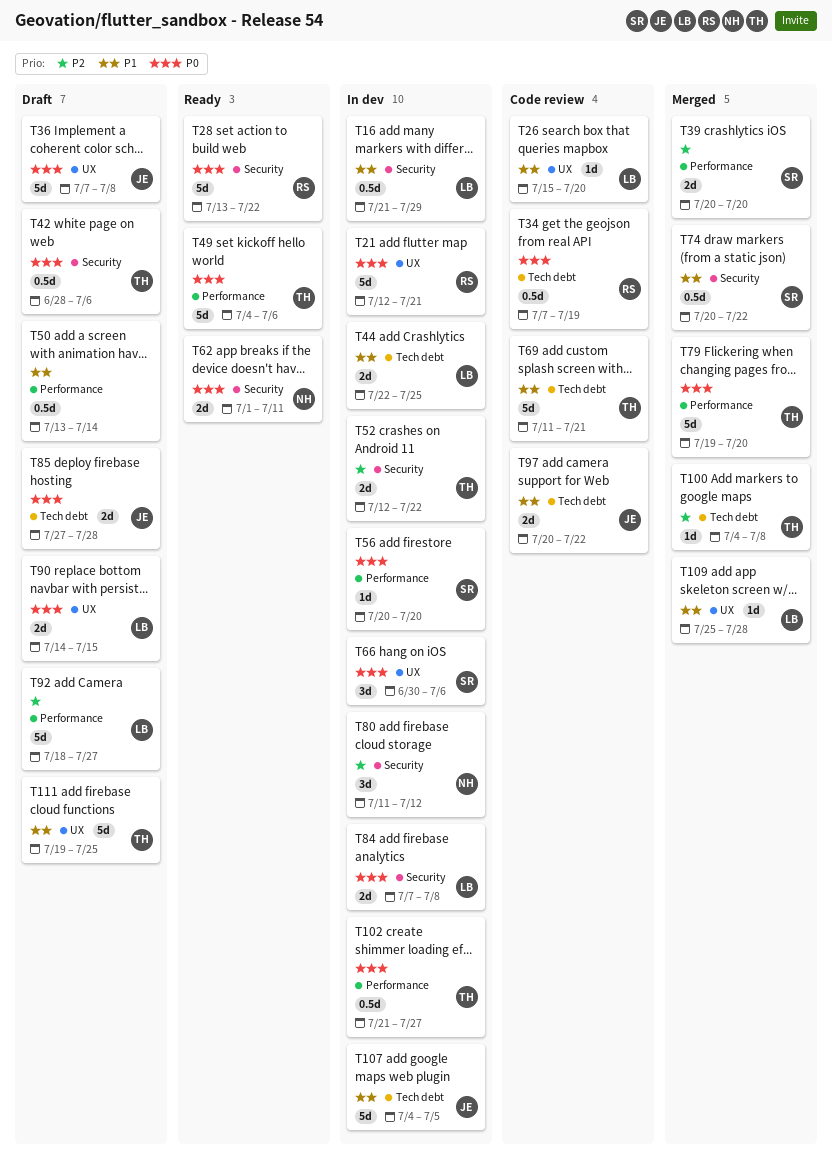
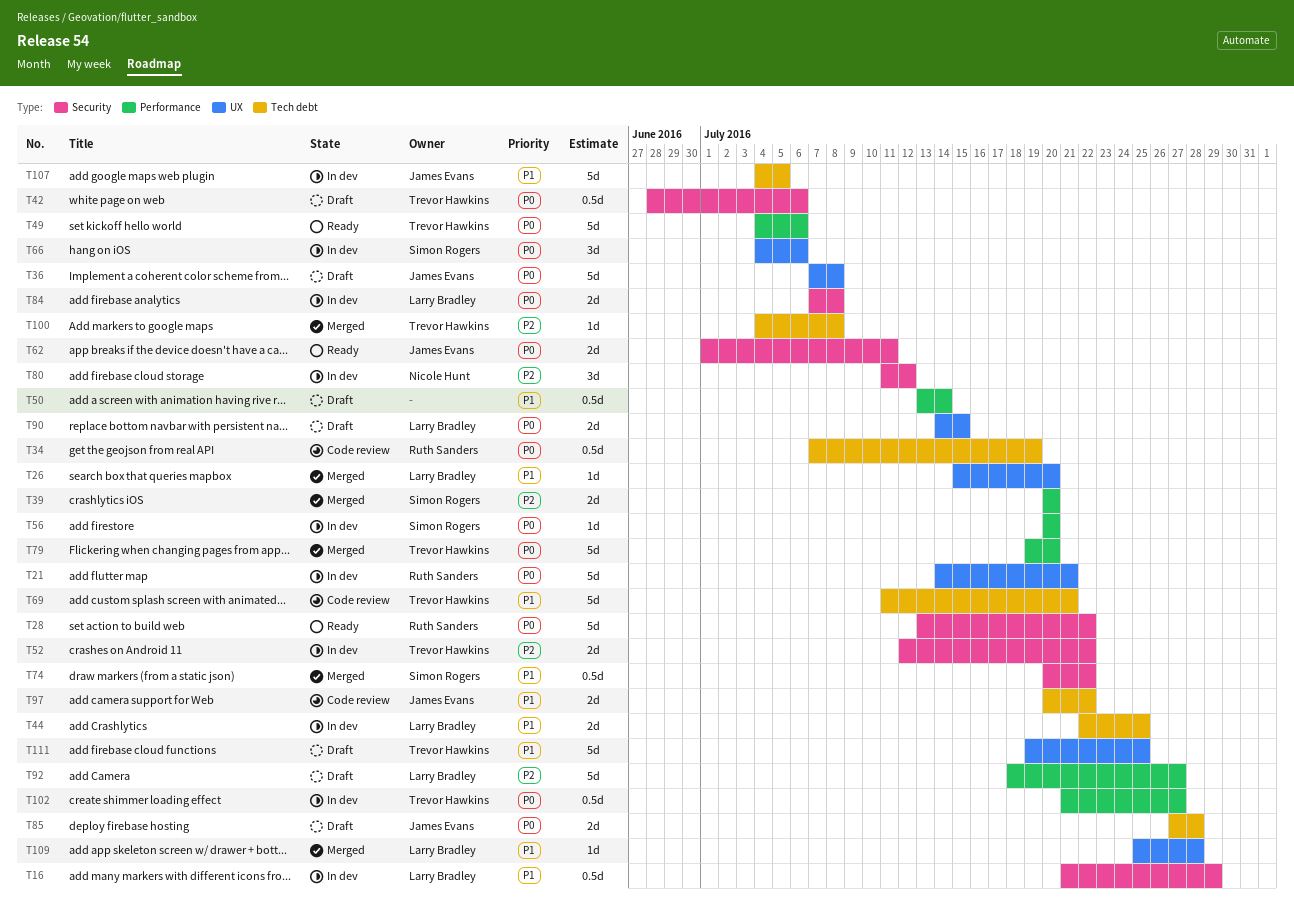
T21, start: Jul 12 -> Jul 14
T26, status: Code review -> Merged
T62, owner: Nicole Hunt -> James Evans
T66, start: Jun 30 -> Jul 4

